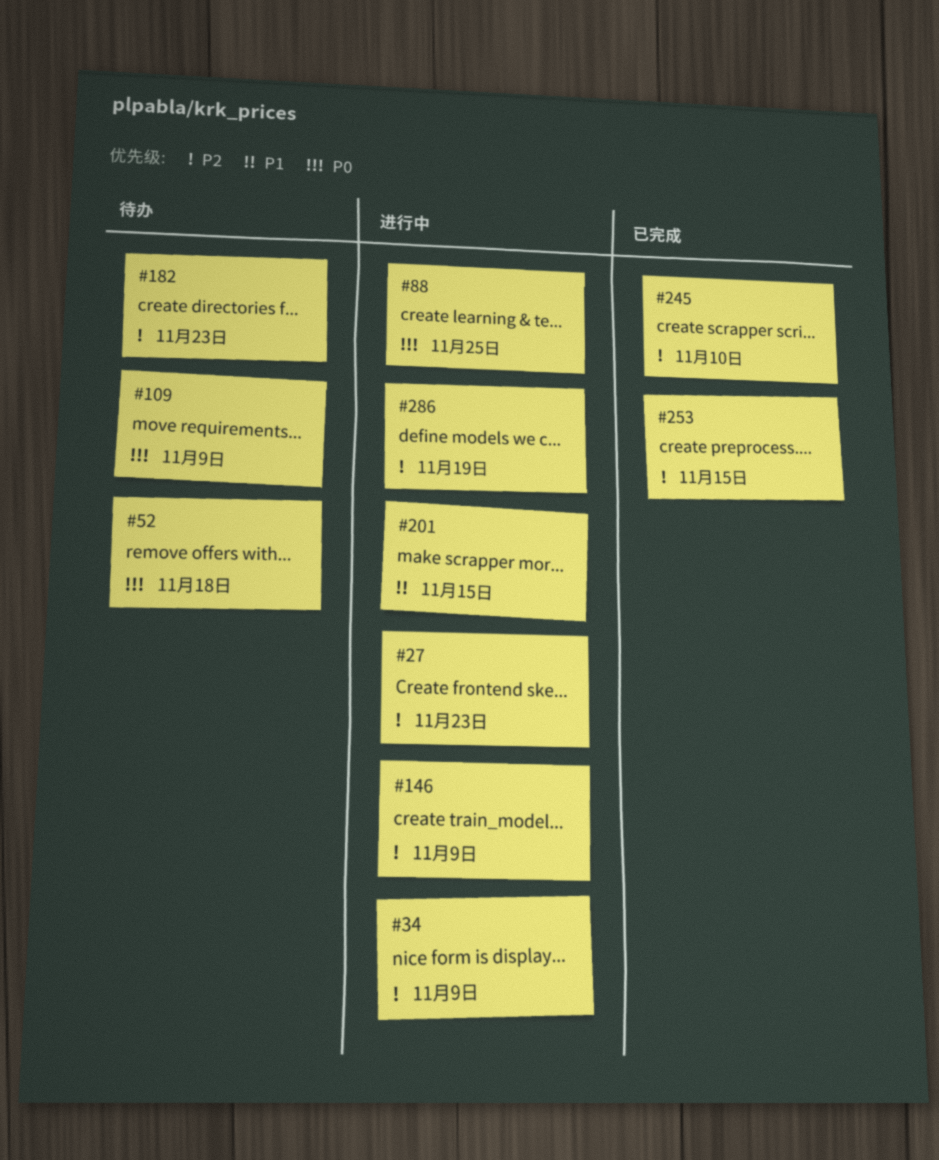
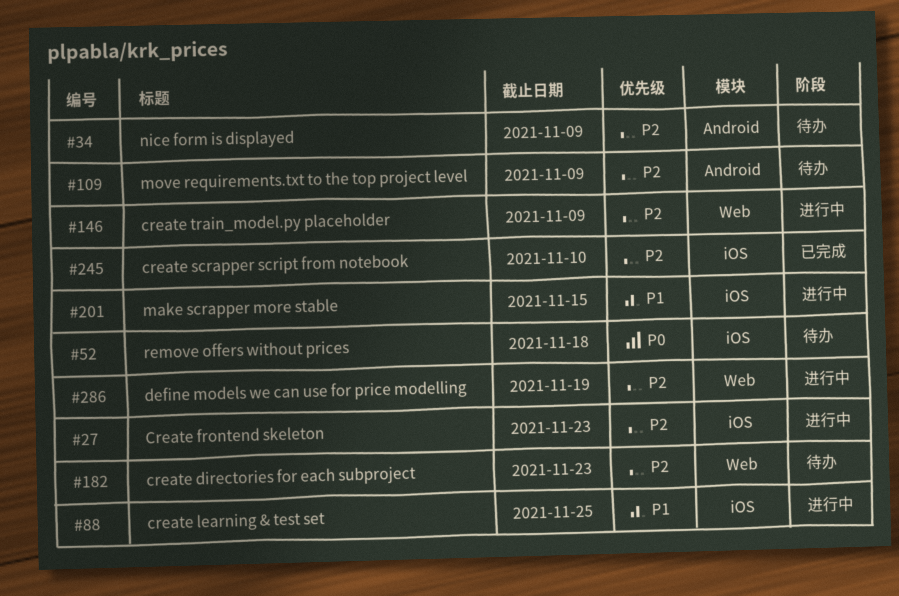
#34, status: 进行中 -> 待办
#88, priority: P0 -> P1
#109, priority: P0 -> P2
#253: present -> none

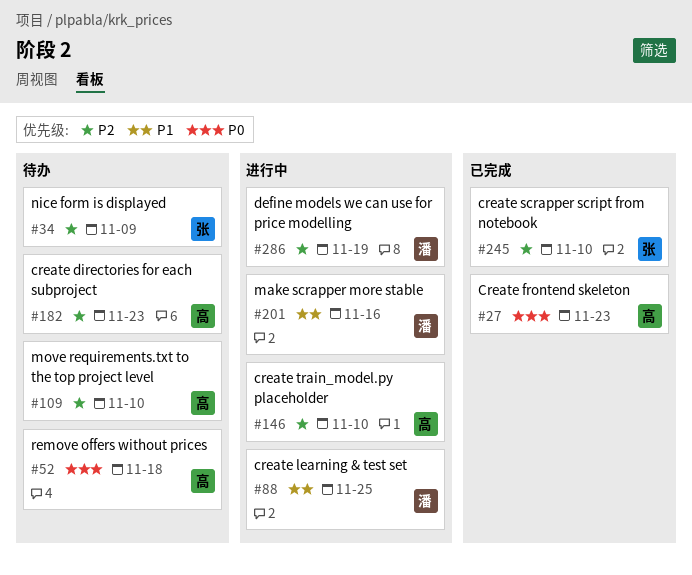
#27, status: 进行中 -> 已完成
#27, priority: P2 -> P0
#109, due: Nov 9 -> Nov 10
#146, due: Nov 9 -> Nov 10
#201, due: Nov 15 -> Nov 16

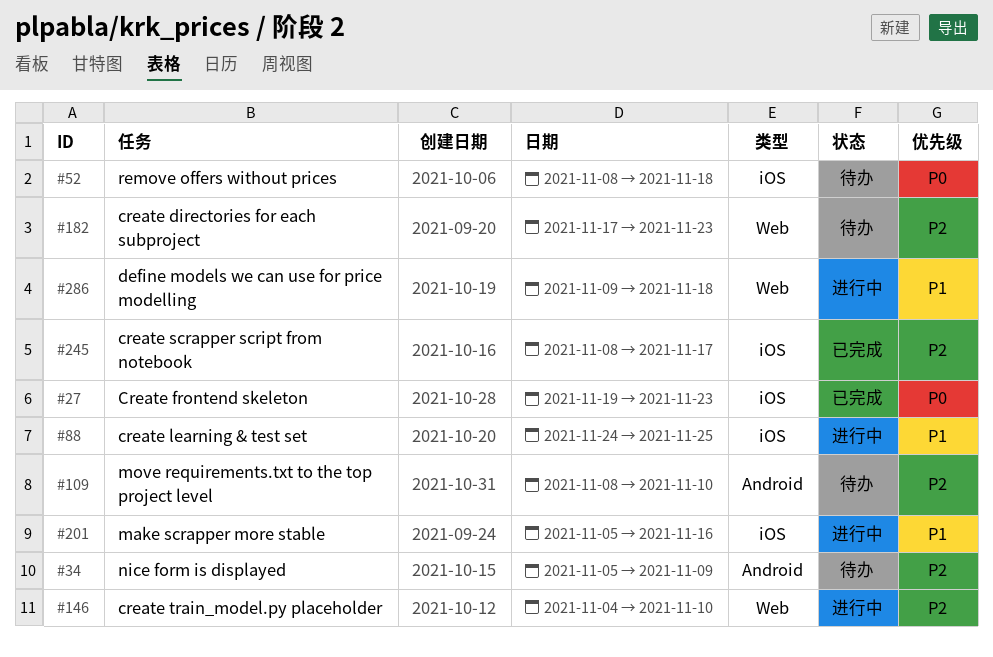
#245, due: Nov 10 -> Nov 17
#286, priority: P2 -> P1
#286, due: Nov 19 -> Nov 18

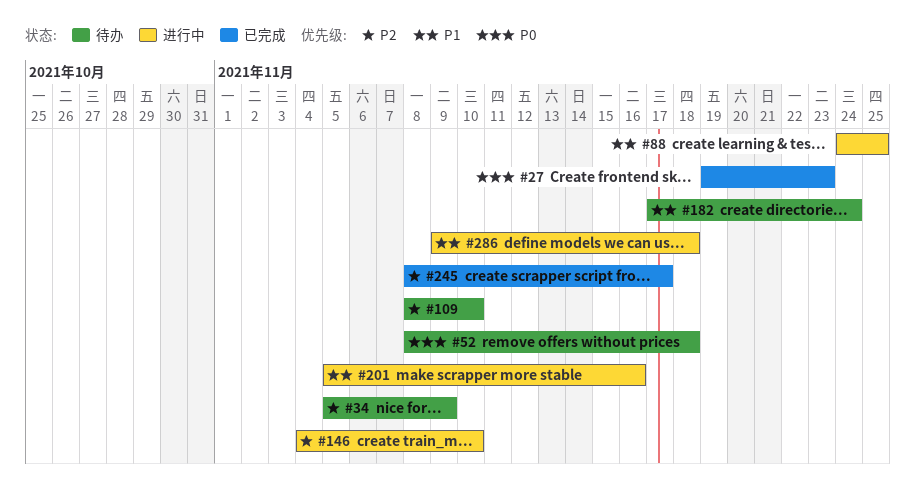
#182, priority: P2 -> P1
#182, due: Nov 23 -> Nov 24

